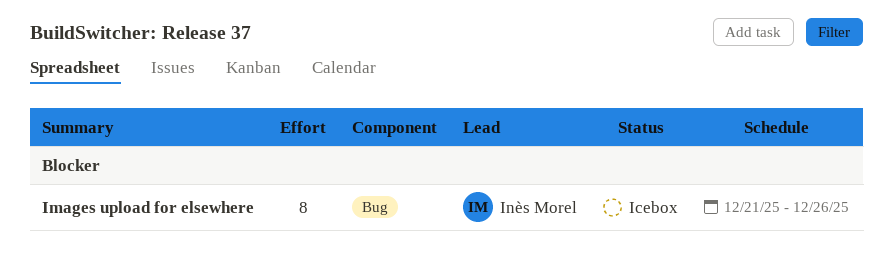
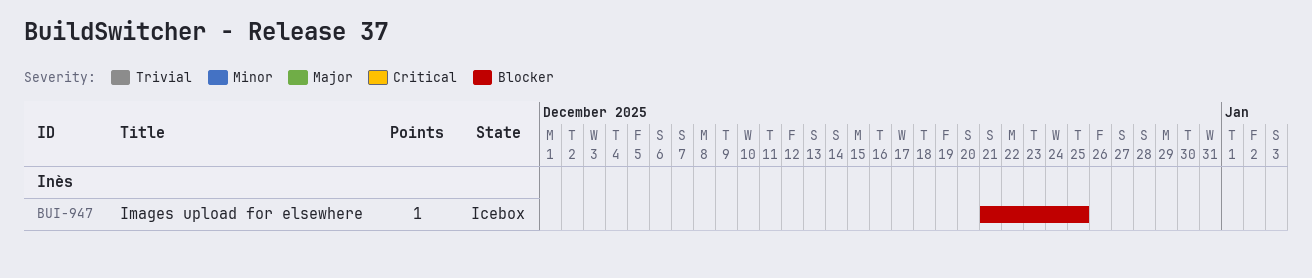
Images upload for elsewhere, estimate: 8 -> 1
Images upload for elsewhere, due: Dec 26 -> Dec 25

